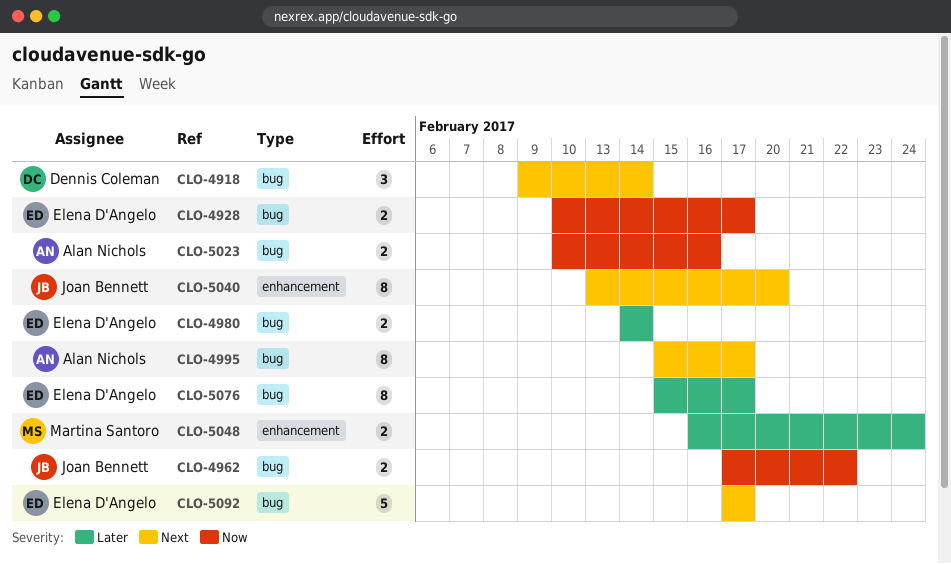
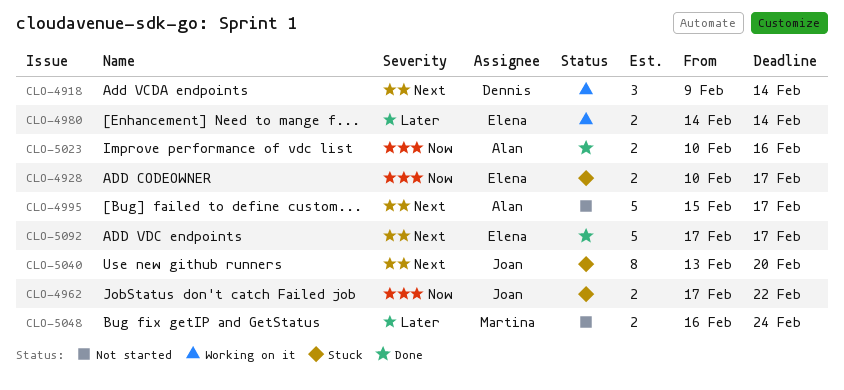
CLO-4995, estimate: 8 -> 5
CLO-5076: present -> none

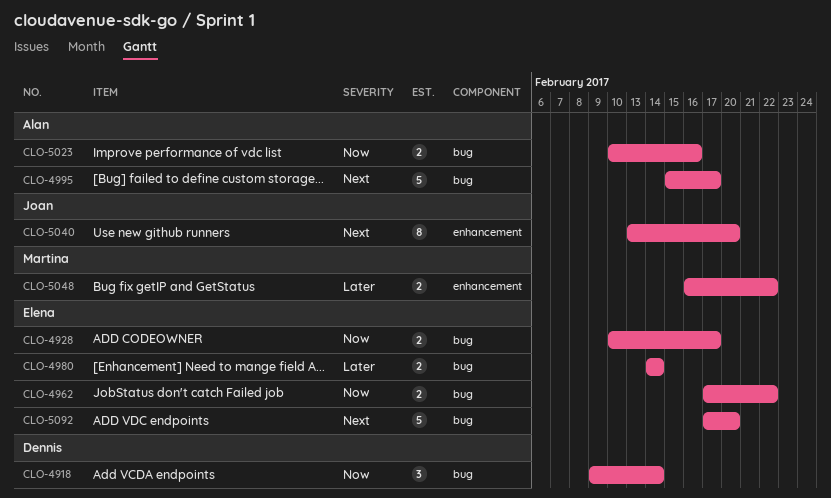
CLO-4918, priority: Next -> Now
CLO-4962, owner: Joan -> Elena
CLO-5048, due: Feb 24 -> Feb 22
CLO-5092, due: Feb 17 -> Feb 20

